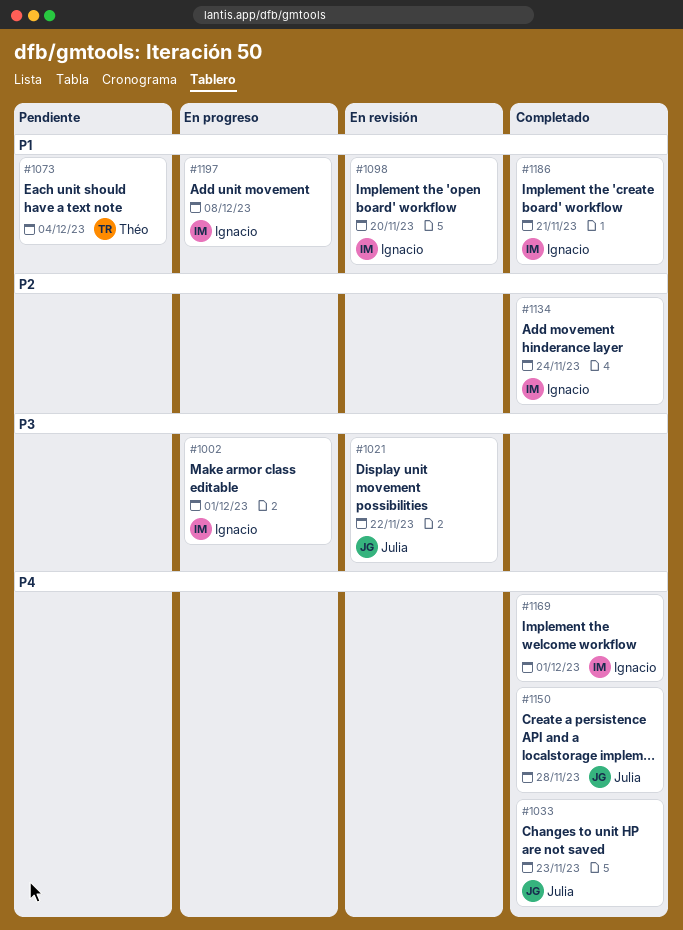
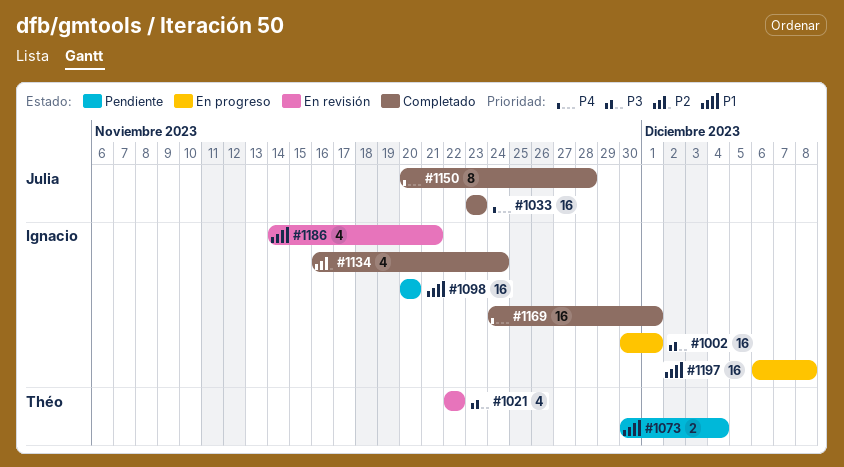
#1021, owner: Julia -> Théo
#1098, status: En revisión -> Pendiente
#1186, status: Completado -> En revisión

